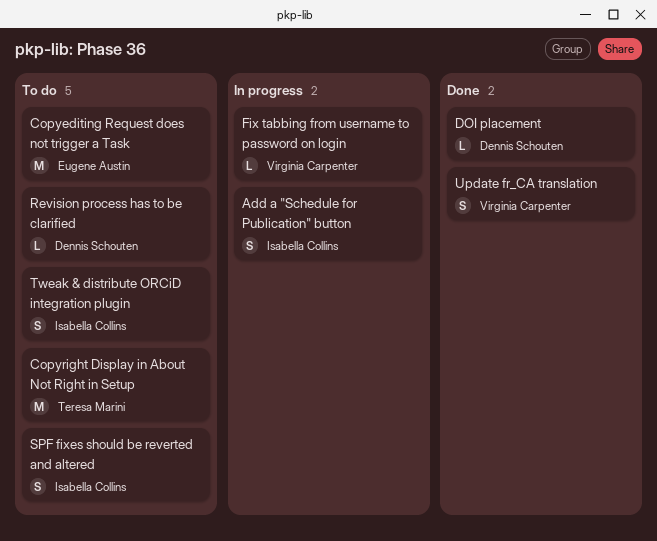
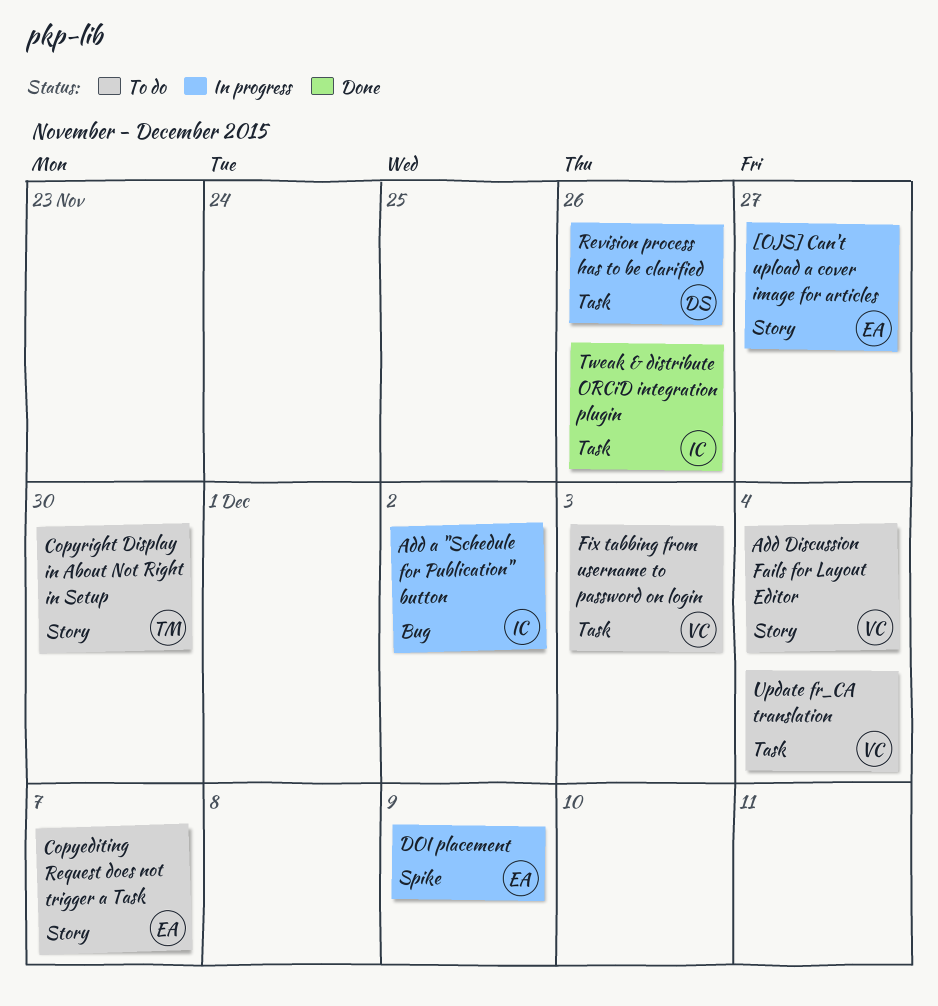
[OJS] Can't upload a cover image for articles: none -> present
Add Discussion Fails for Layout Editor: none -> present
DOI placement, status: Done -> In progress
DOI placement, owner: Dennis Schouten -> Eugene Austin
Fix tabbing from username to password on login, status: In progress -> To do
Revision process has to be clarified, status: To do -> In progress
SPF fixes should be reverted and altered: present -> none
Tweak & distribute ORCiD integration plugin, status: To do -> Done
Update fr_CA translation, status: Done -> To do

